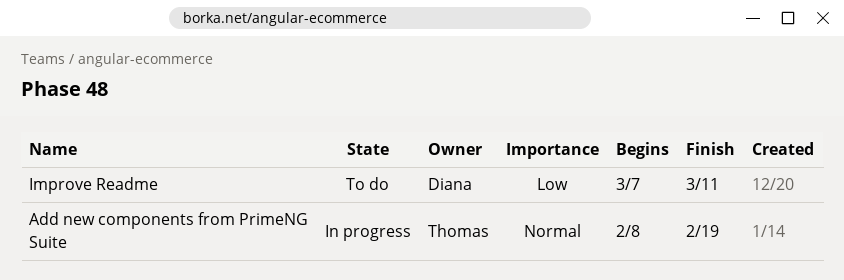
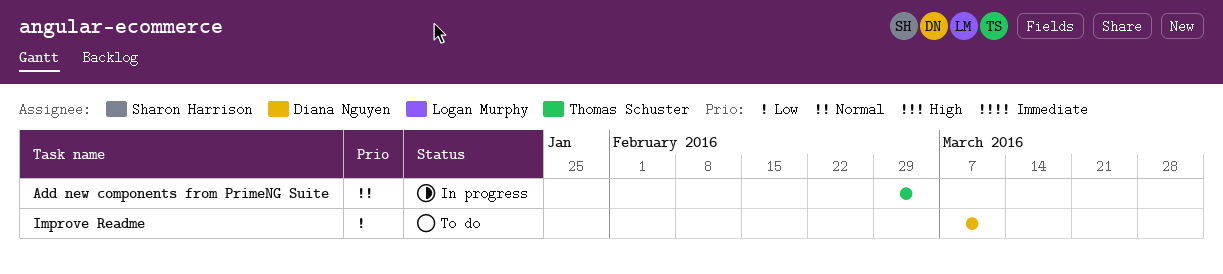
Add new components from PrimeNG Suite, start: Feb 8 -> Feb 29
Add new components from PrimeNG Suite, due: Feb 19 -> Mar 4

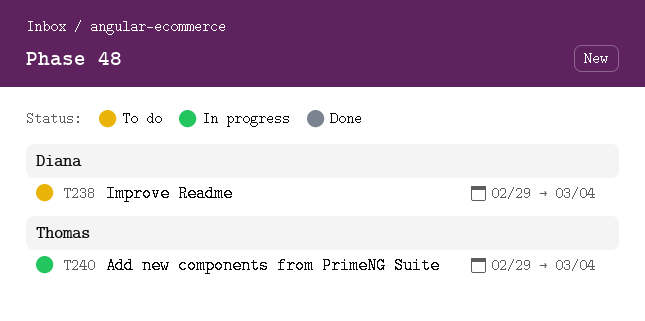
Improve Readme, start: Mar 7 -> Feb 29
Improve Readme, due: Mar 11 -> Mar 4

